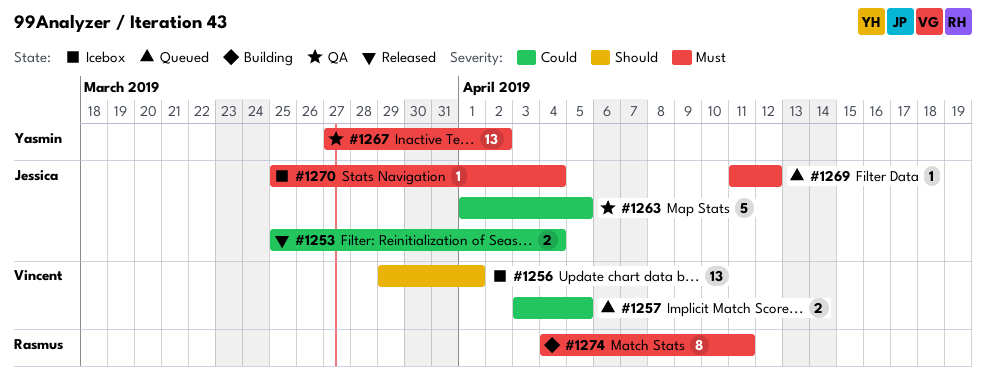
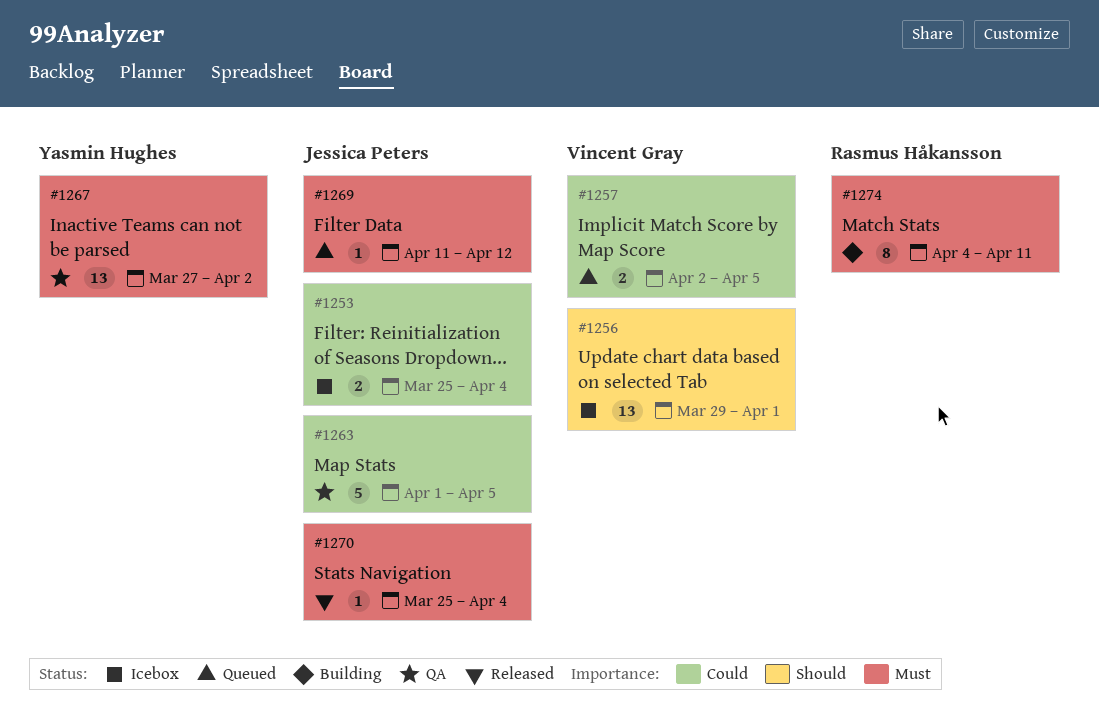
#1253, status: Released -> Icebox
#1257, start: Apr 3 -> Apr 2
#1270, status: Icebox -> Released

